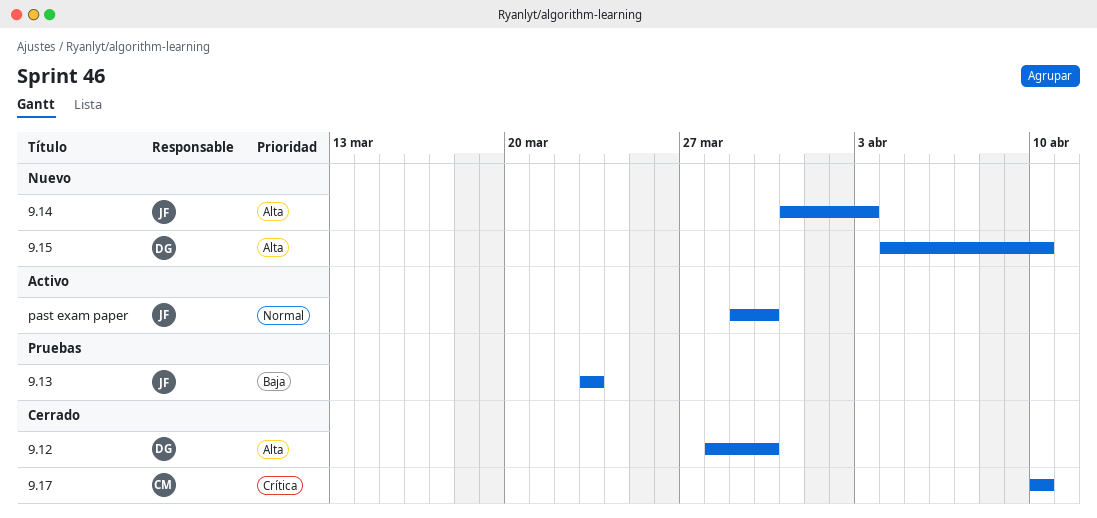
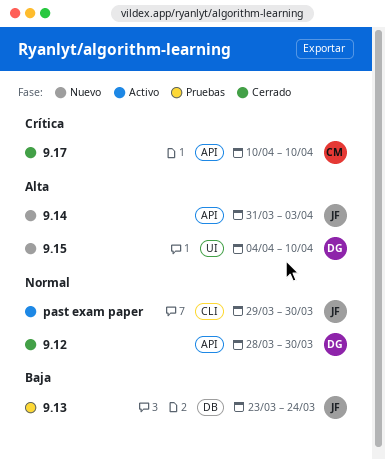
9.12, priority: Alta -> Normal
9.13, due: Mar 23 -> Mar 24

